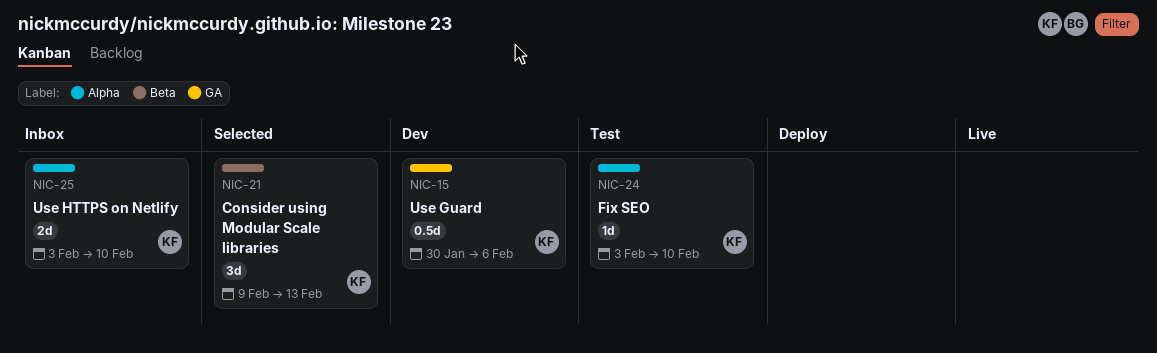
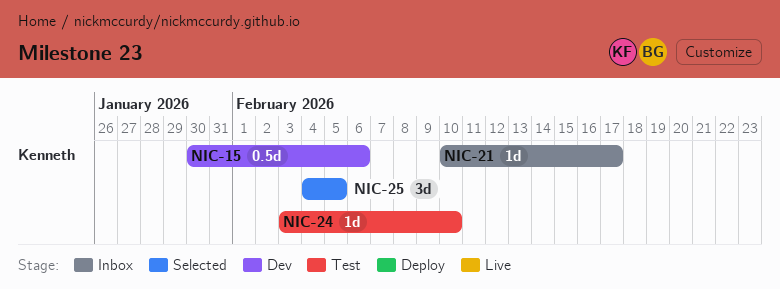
NIC-21, status: Selected -> Inbox
NIC-21, estimate: 3d -> 1d
NIC-21, start: Feb 9 -> Feb 10
NIC-21, due: Feb 13 -> Feb 17
NIC-25, status: Inbox -> Selected
NIC-25, estimate: 2d -> 3d
NIC-25, start: Feb 3 -> Feb 4
NIC-25, due: Feb 10 -> Feb 5

